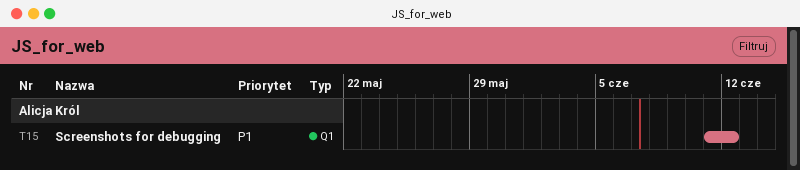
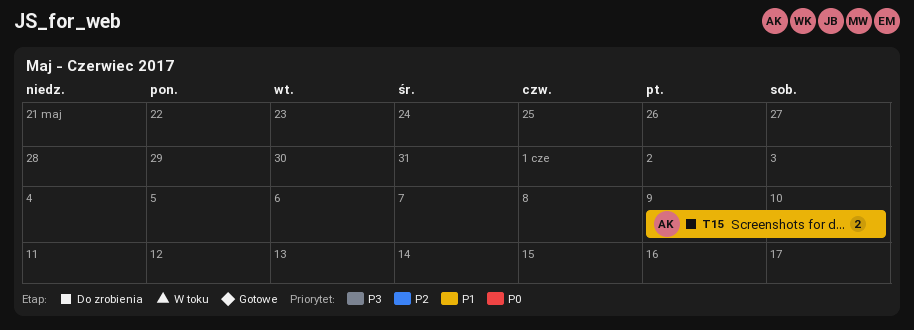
T15, start: Jun 11 -> Jun 9
T15, due: Jun 12 -> Jun 10

